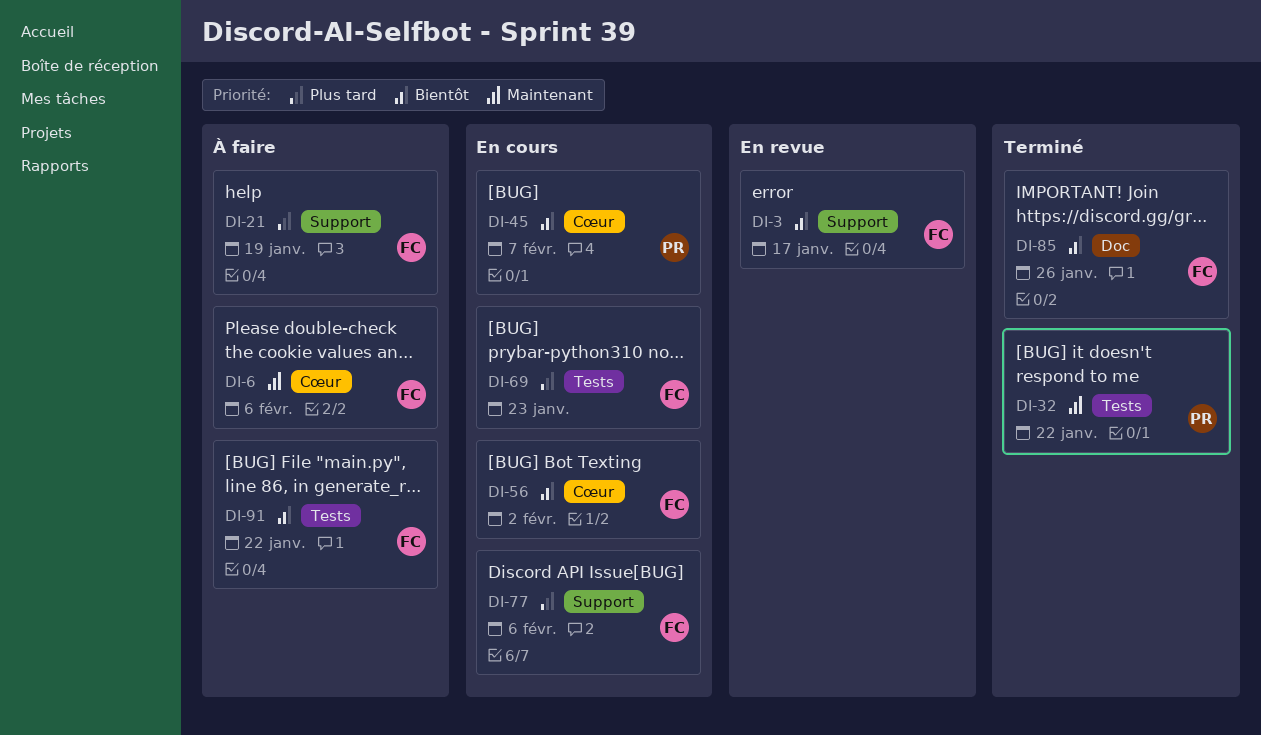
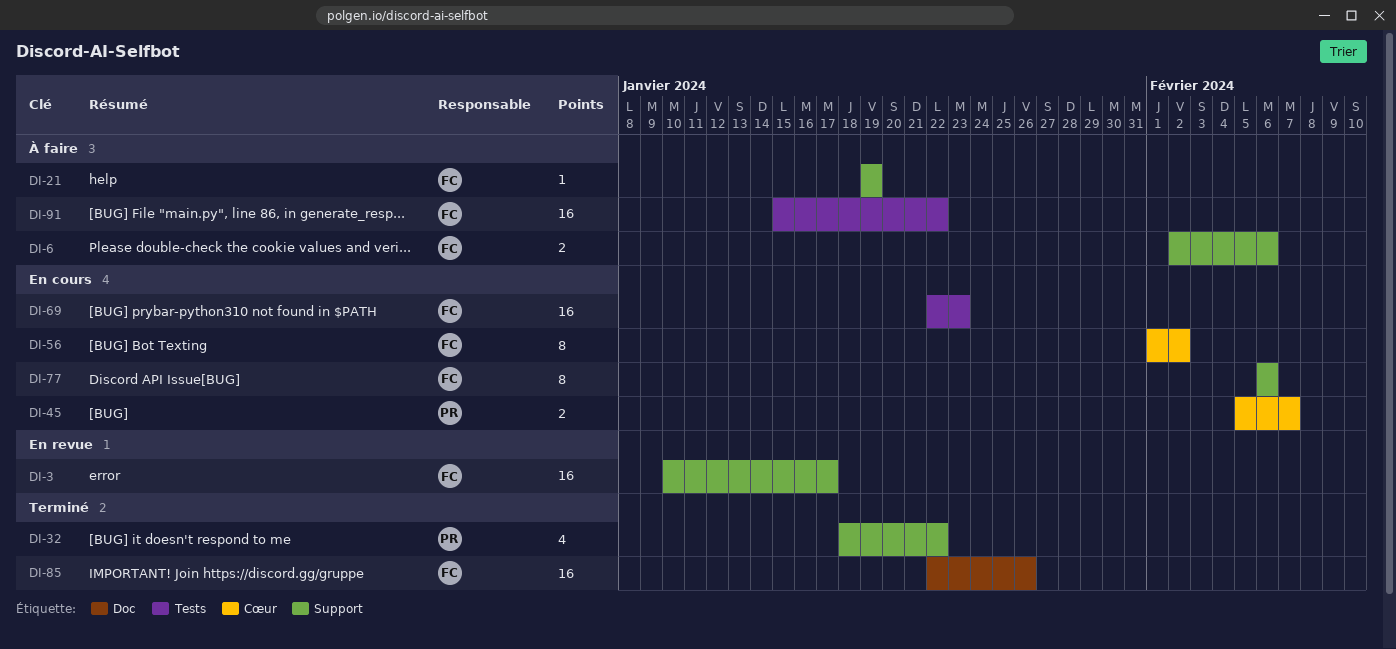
DI-6, label: Cœur -> Support
DI-32, label: Tests -> Support

